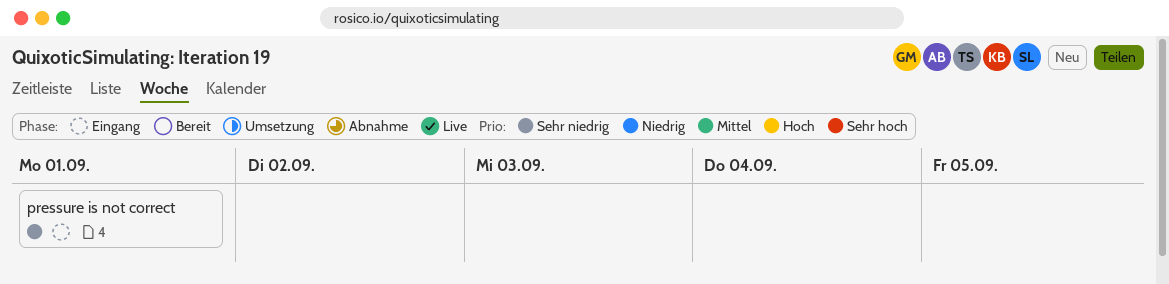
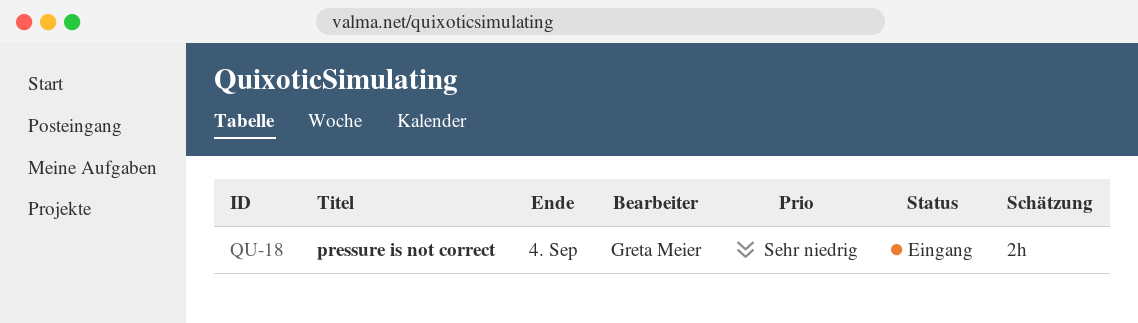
pressure is not correct, due: Sep 1 -> Sep 4

